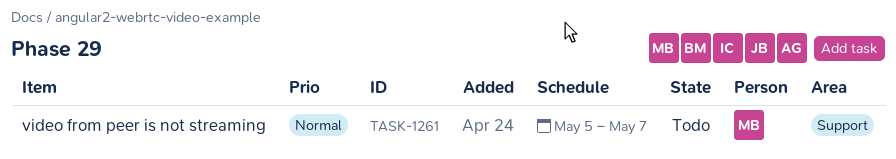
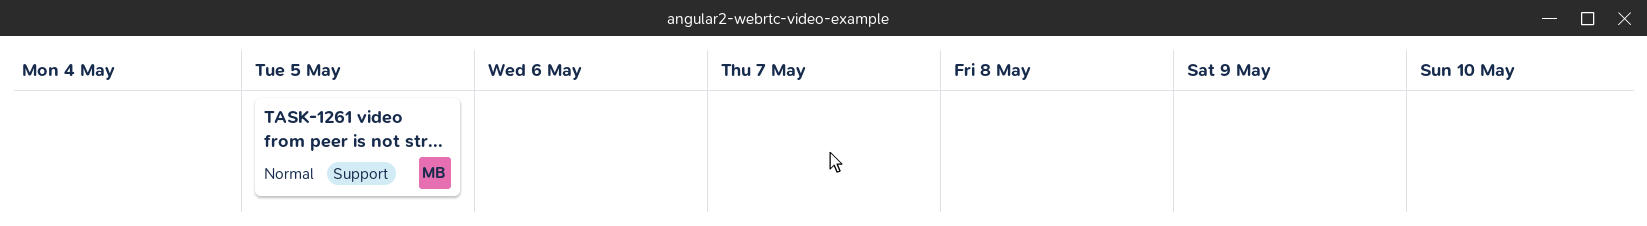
TASK-1261, due: May 7 -> May 5

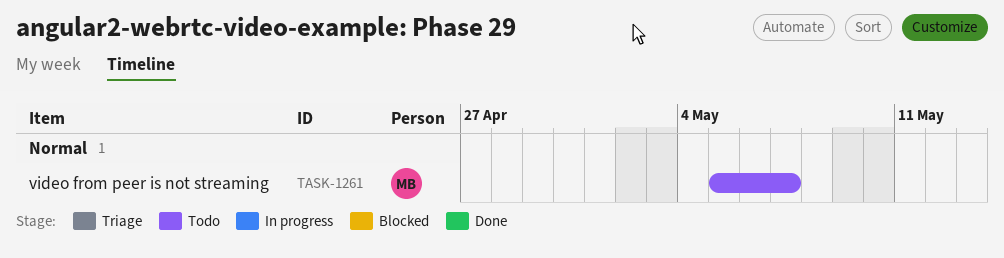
TASK-1261, due: May 5 -> May 7

